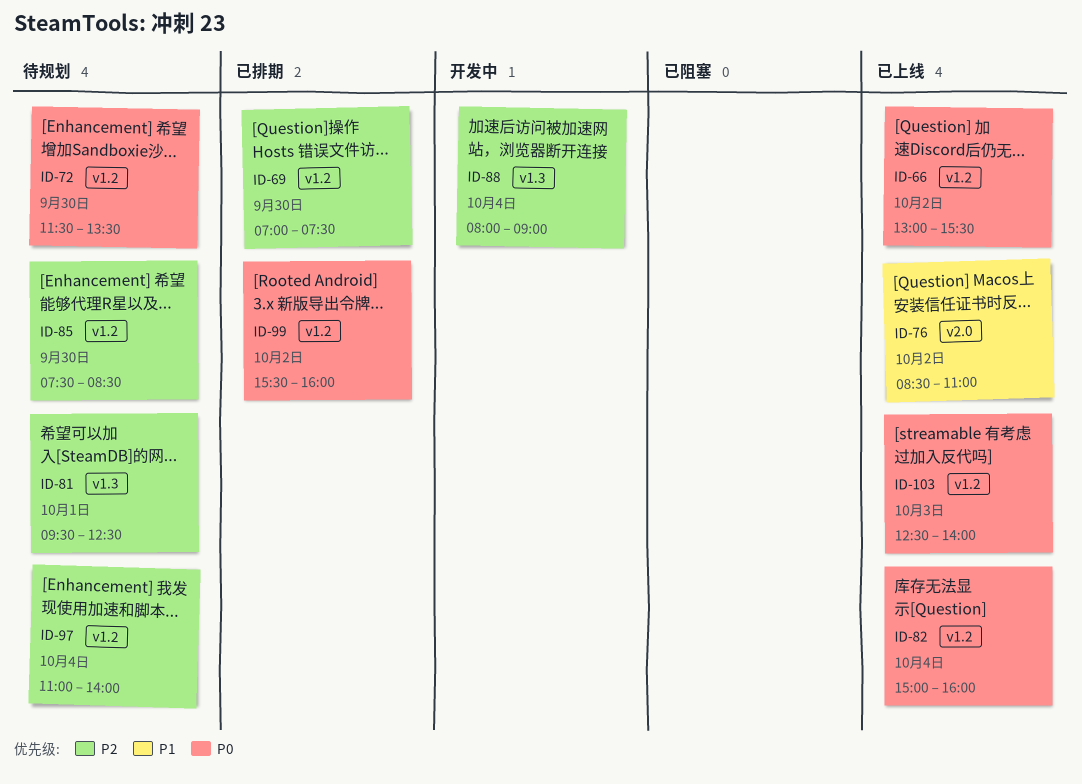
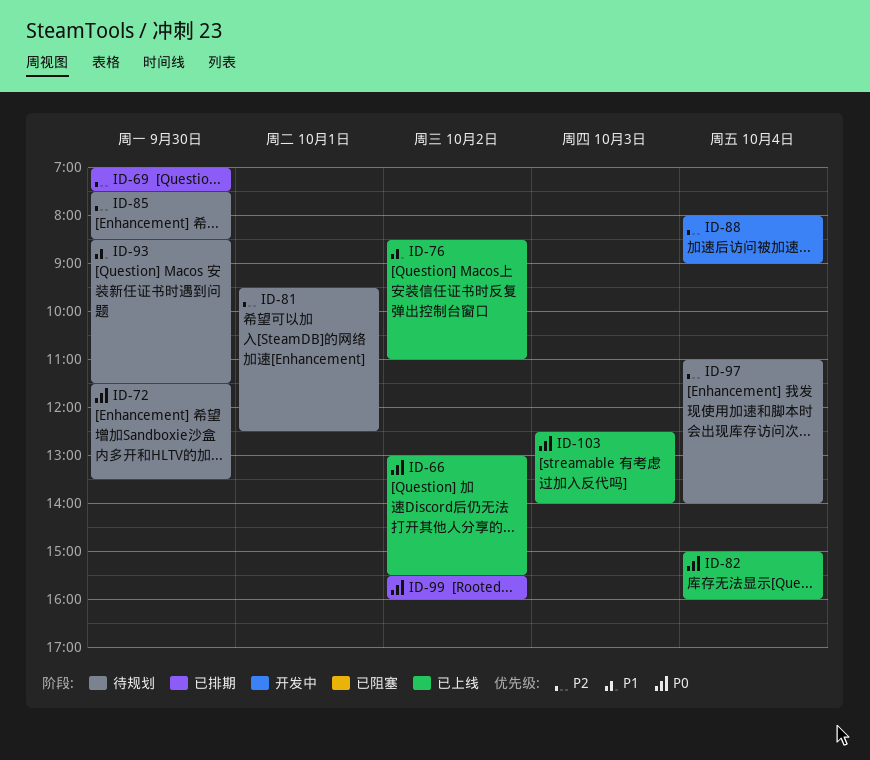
ID-93: none -> present

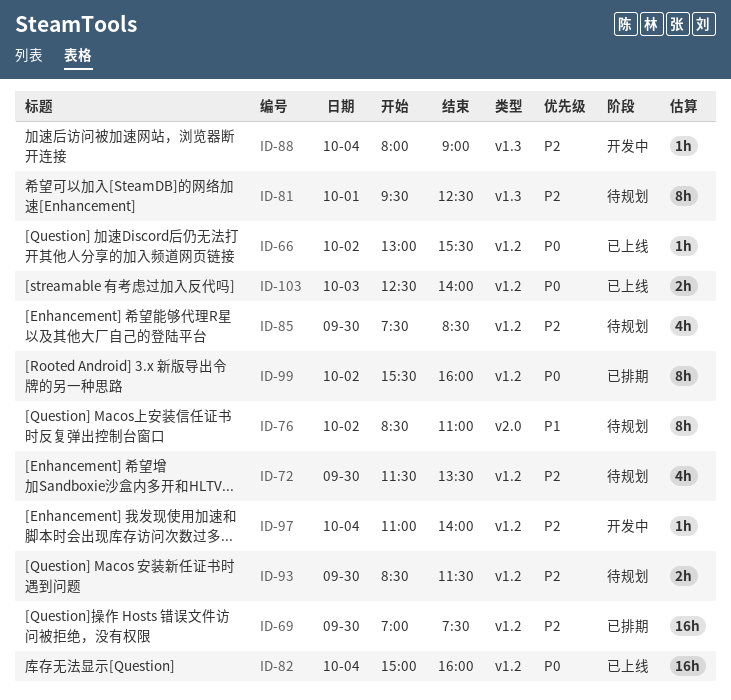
ID-72, priority: P0 -> P2
ID-76, status: 已上线 -> 待规划
ID-93, priority: P1 -> P2
ID-97, status: 待规划 -> 开发中

